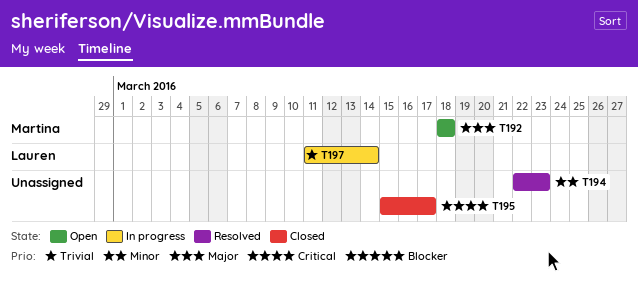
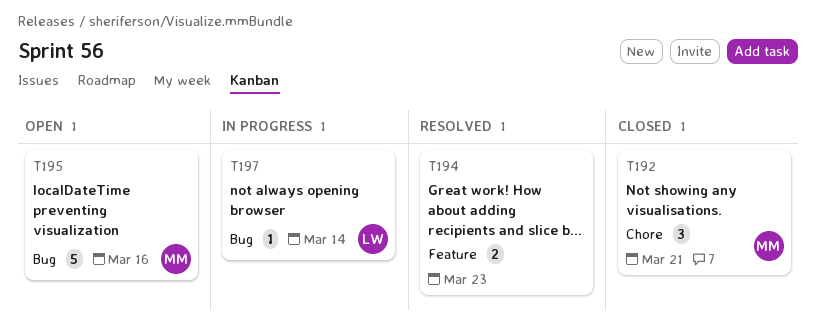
T192, status: Open -> Closed
T192, due: Mar 18 -> Mar 21
T195, status: Closed -> Open
T195, owner: none -> Martina
T195, due: Mar 17 -> Mar 16

